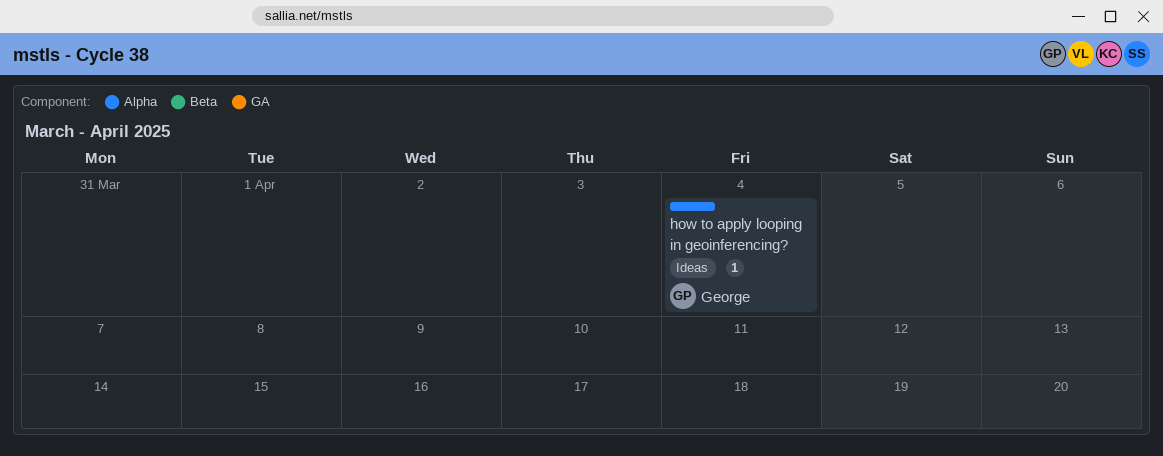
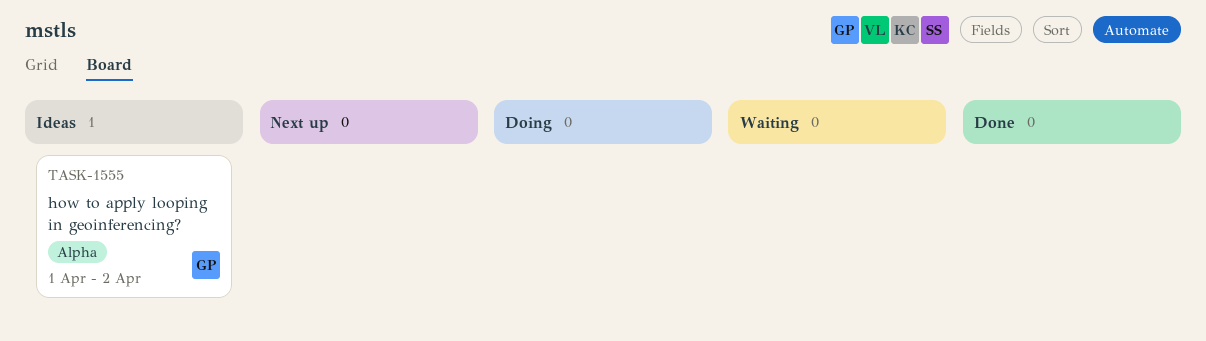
how to apply looping in geoinferencing?, due: Apr 4 -> Apr 2

